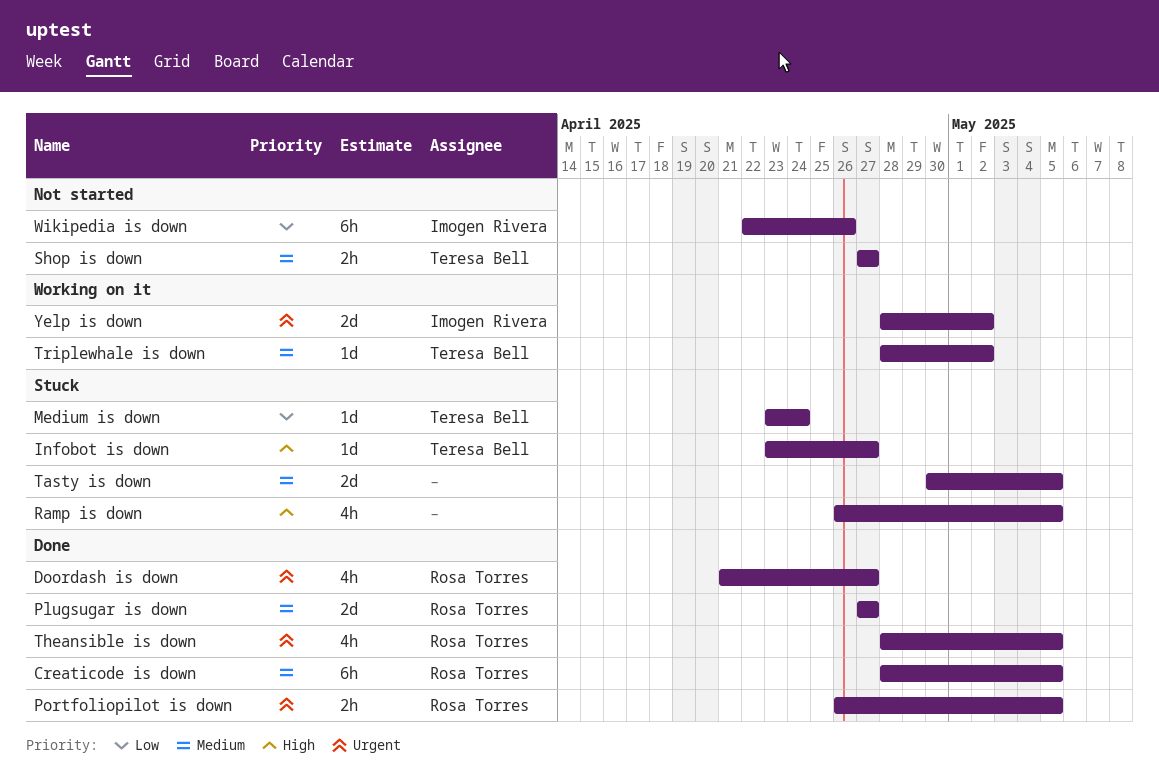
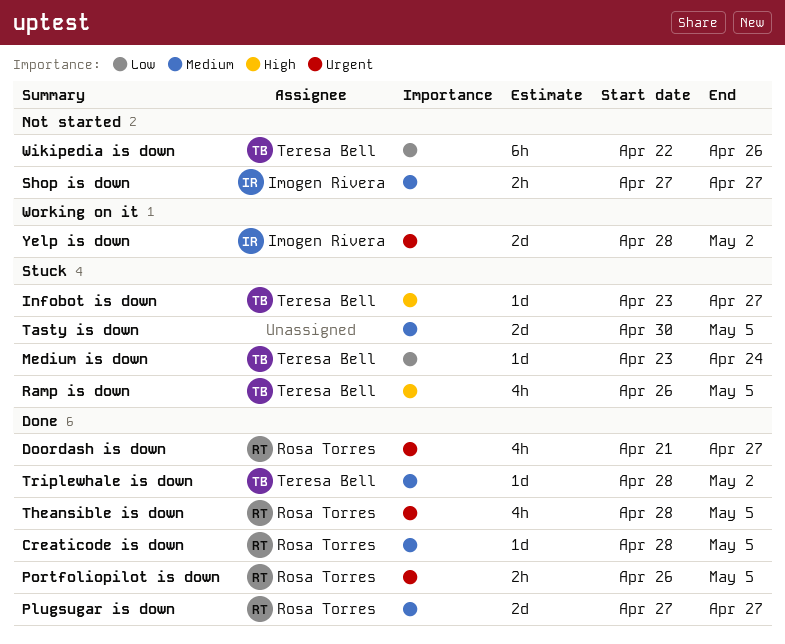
Creaticode is down, estimate: 6h -> 1d
Ramp is down, owner: none -> Teresa Bell
Shop is down, owner: Teresa Bell -> Imogen Rivera
Triplewhale is down, status: Working on it -> Done
Wikipedia is down, owner: Imogen Rivera -> Teresa Bell

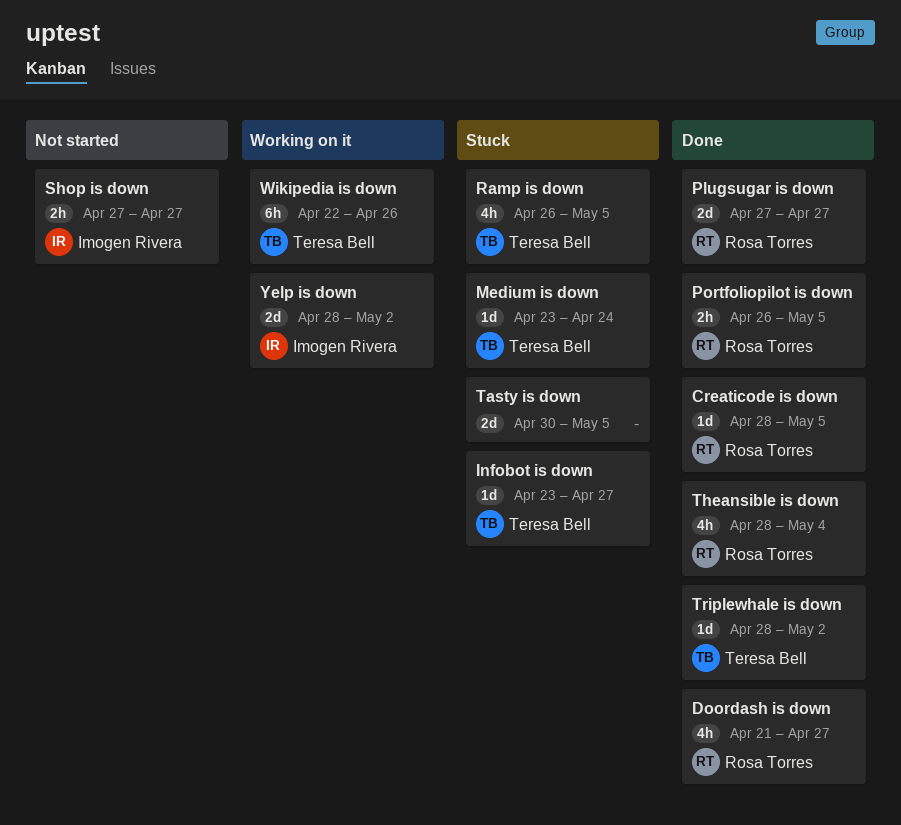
Theansible is down, due: May 5 -> May 4
Wikipedia is down, status: Not started -> Working on it

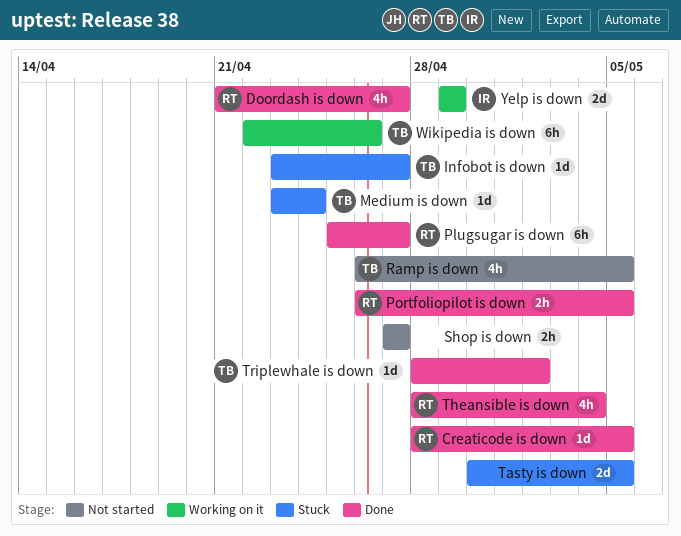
Plugsugar is down, estimate: 2d -> 6h
Plugsugar is down, start: Apr 27 -> Apr 25
Ramp is down, status: Stuck -> Not started
Shop is down, owner: Imogen Rivera -> none
Yelp is down, start: Apr 28 -> Apr 29
Yelp is down, due: May 2 -> Apr 29

